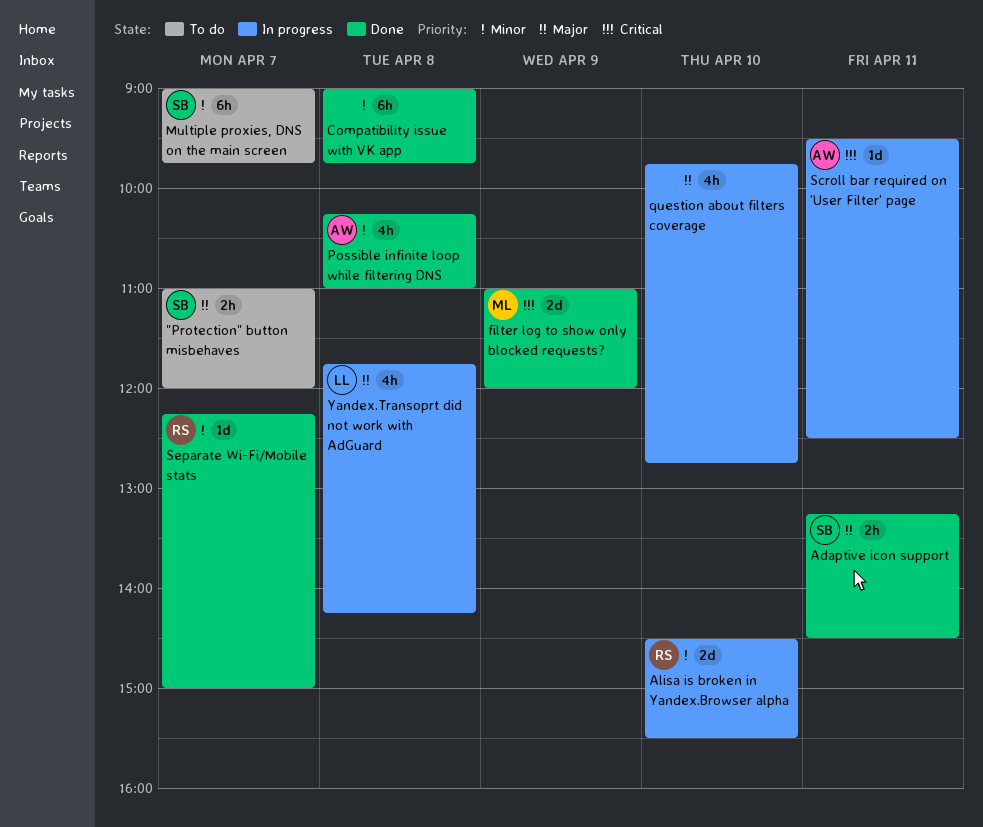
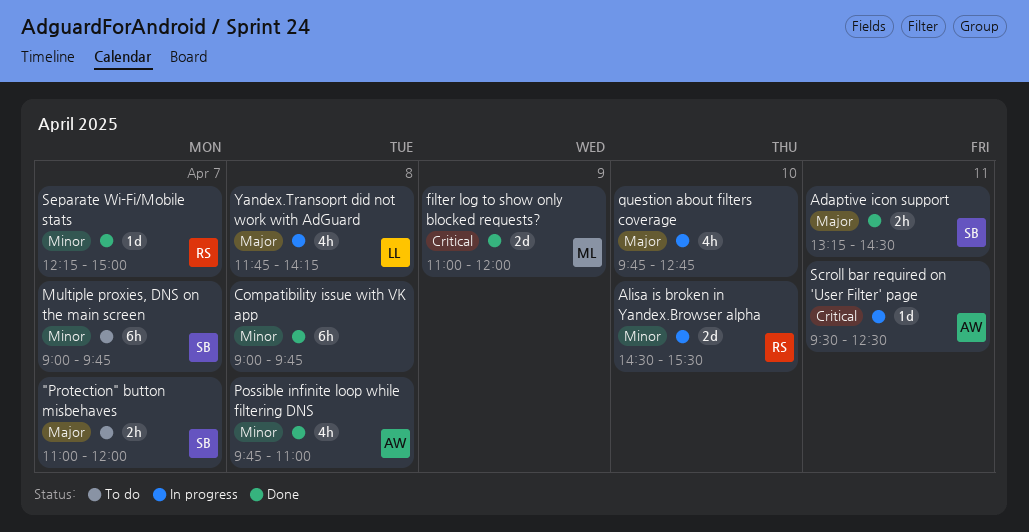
Possible infinite loop while filtering DNS, begins: 10:15 -> 09:45

